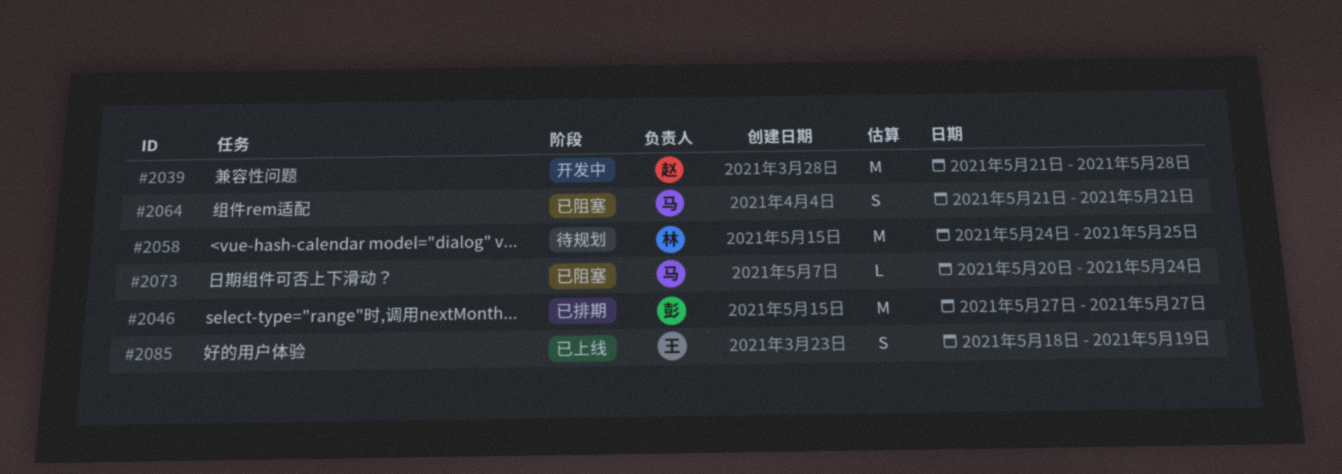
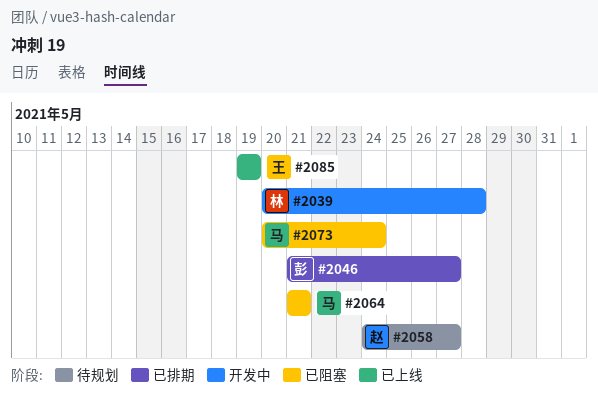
#2039, owner: 赵 -> 林
#2039, start: May 21 -> May 20
#2046, start: May 27 -> May 21
#2058, owner: 林 -> 赵
#2058, due: May 25 -> May 27
#2085, start: May 18 -> May 19

